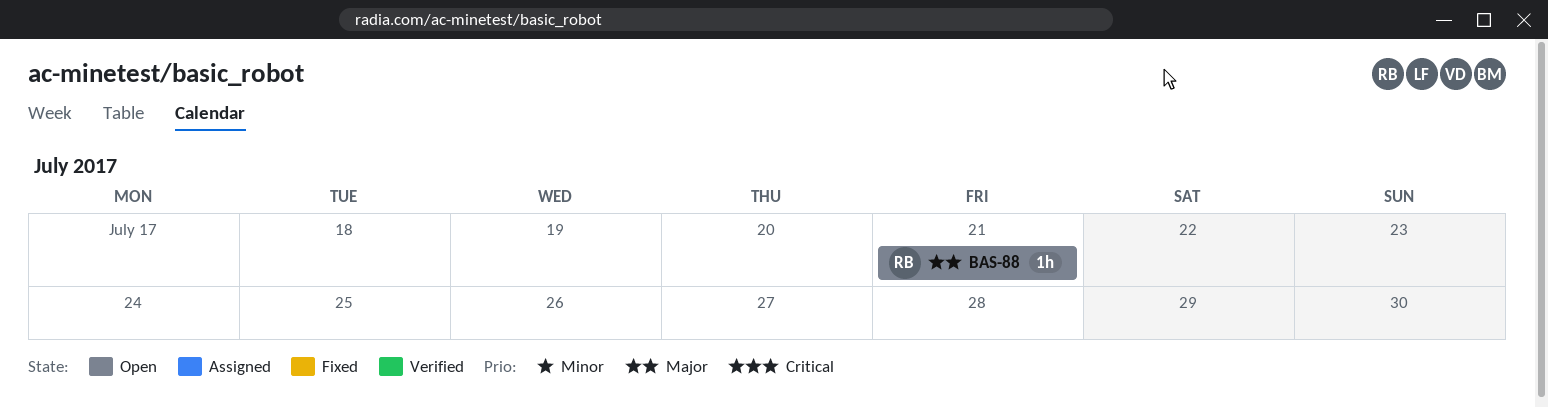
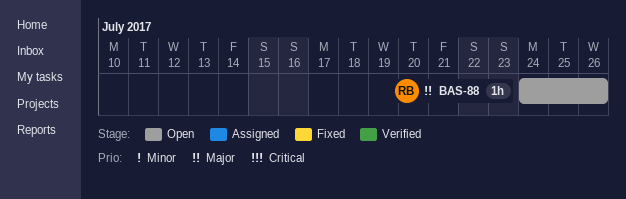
BAS-88, start: Jul 21 -> Jul 24
BAS-88, due: Jul 21 -> Jul 26

